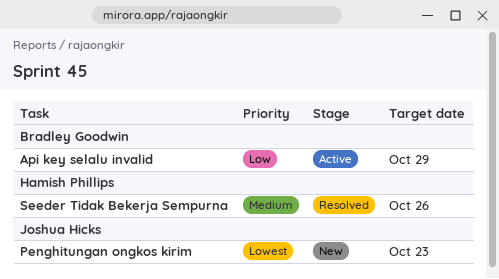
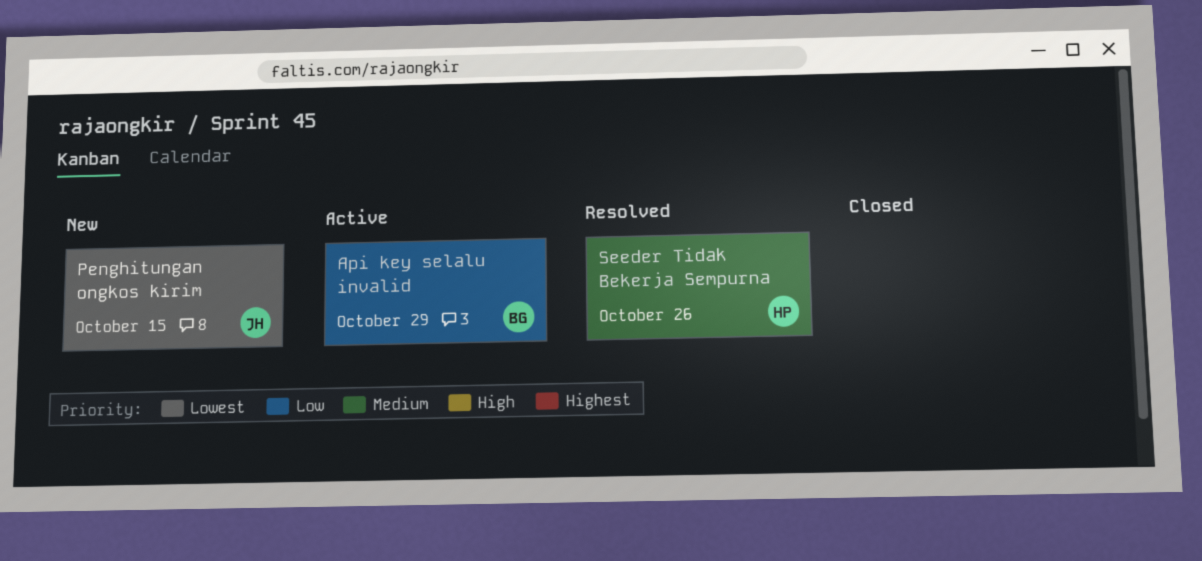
Penghitungan ongkos kirim, due: Oct 23 -> Oct 15

